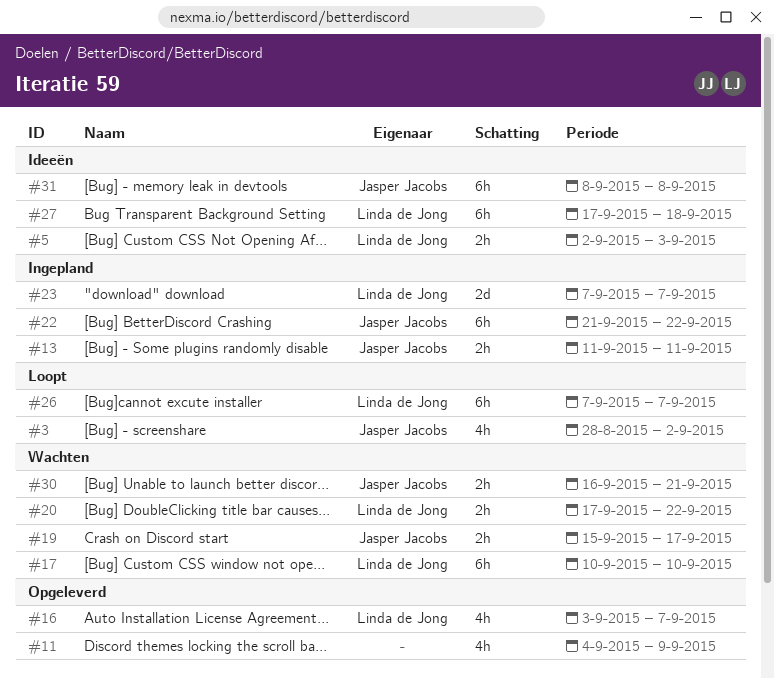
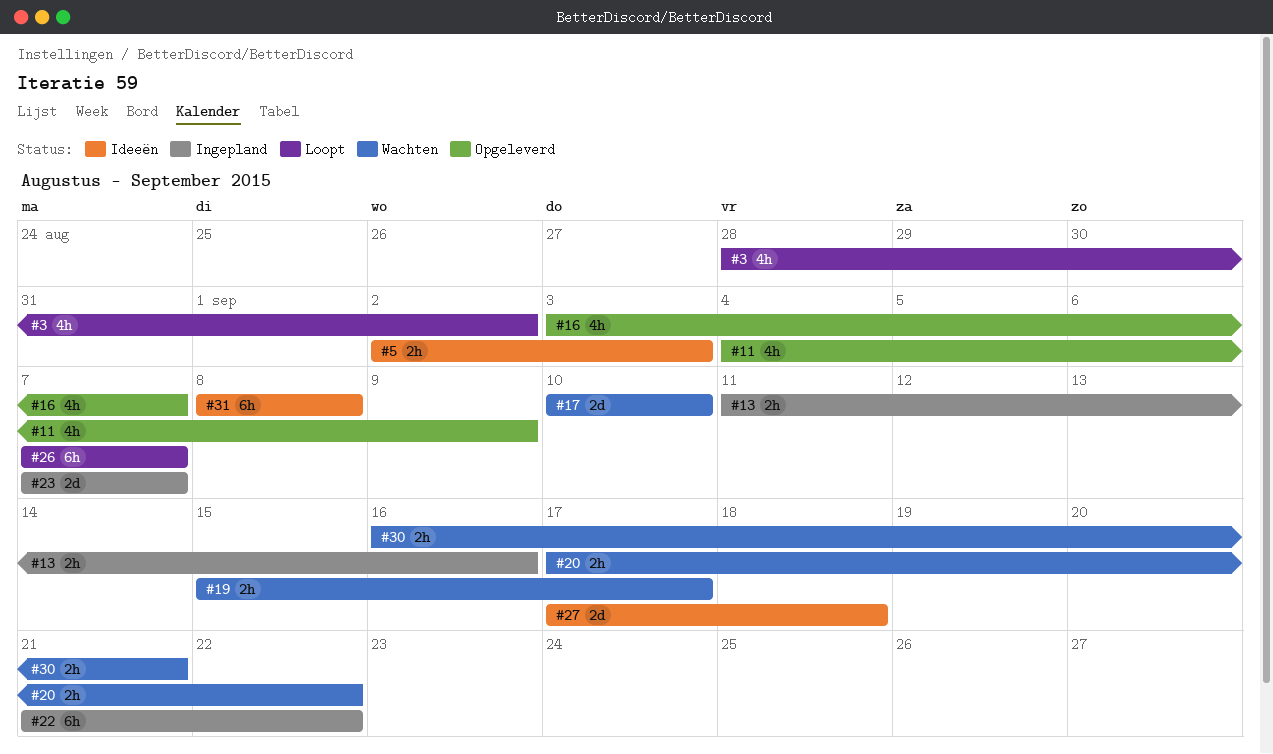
#13, due: Sep 11 -> Sep 16
#17, estimate: 6h -> 2d
#27, estimate: 6h -> 2d

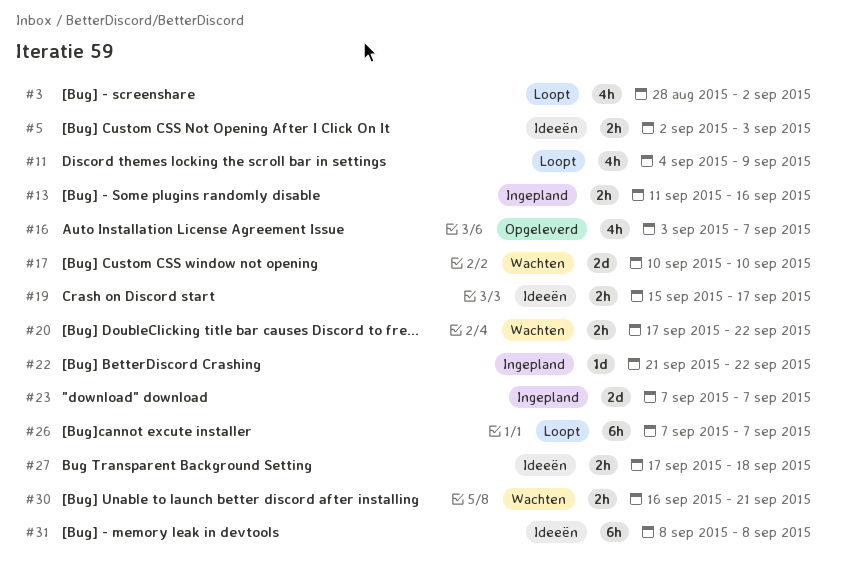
#11, status: Opgeleverd -> Loopt
#19, status: Wachten -> Ideeën
#22, estimate: 6h -> 1d
#27, estimate: 2d -> 2h

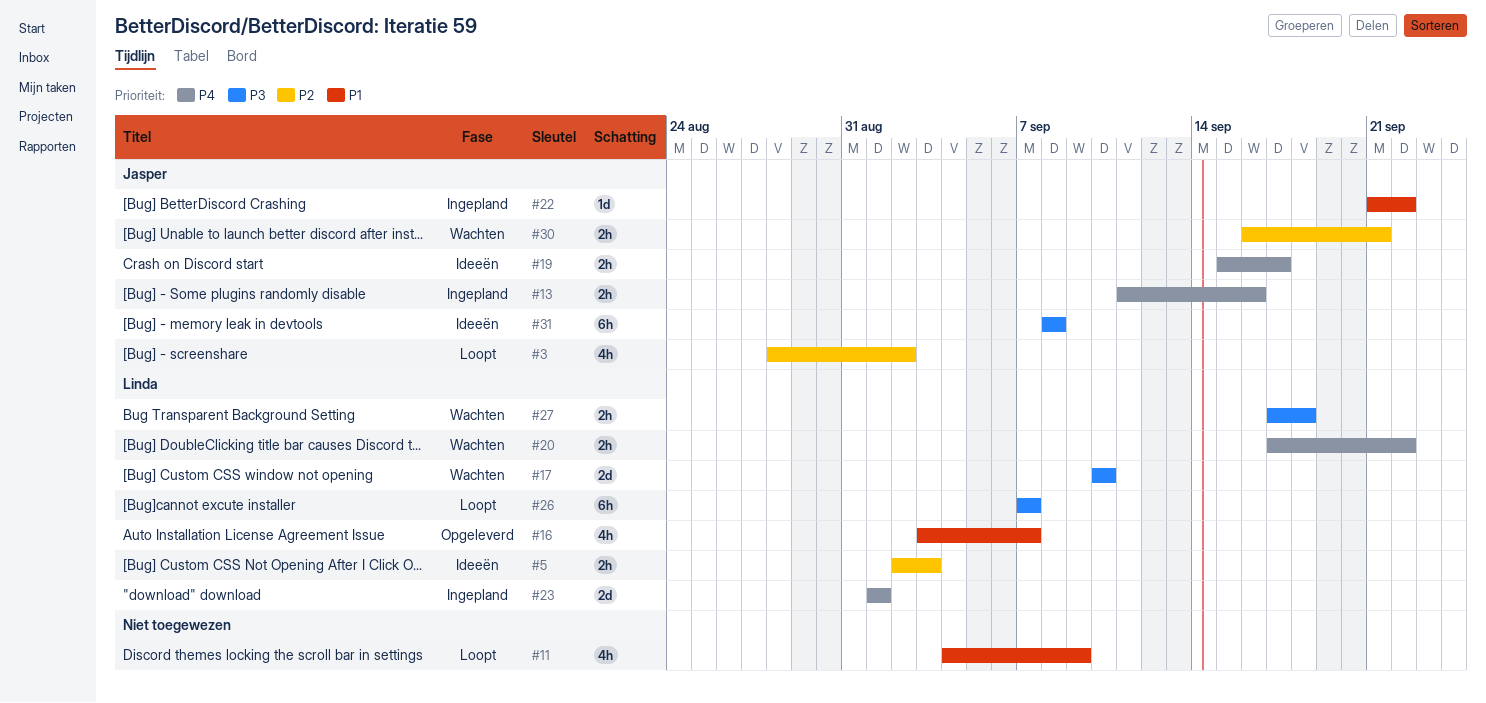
#23, start: Sep 7 -> Sep 1
#23, due: Sep 7 -> Sep 1
#27, status: Ideeën -> Wachten

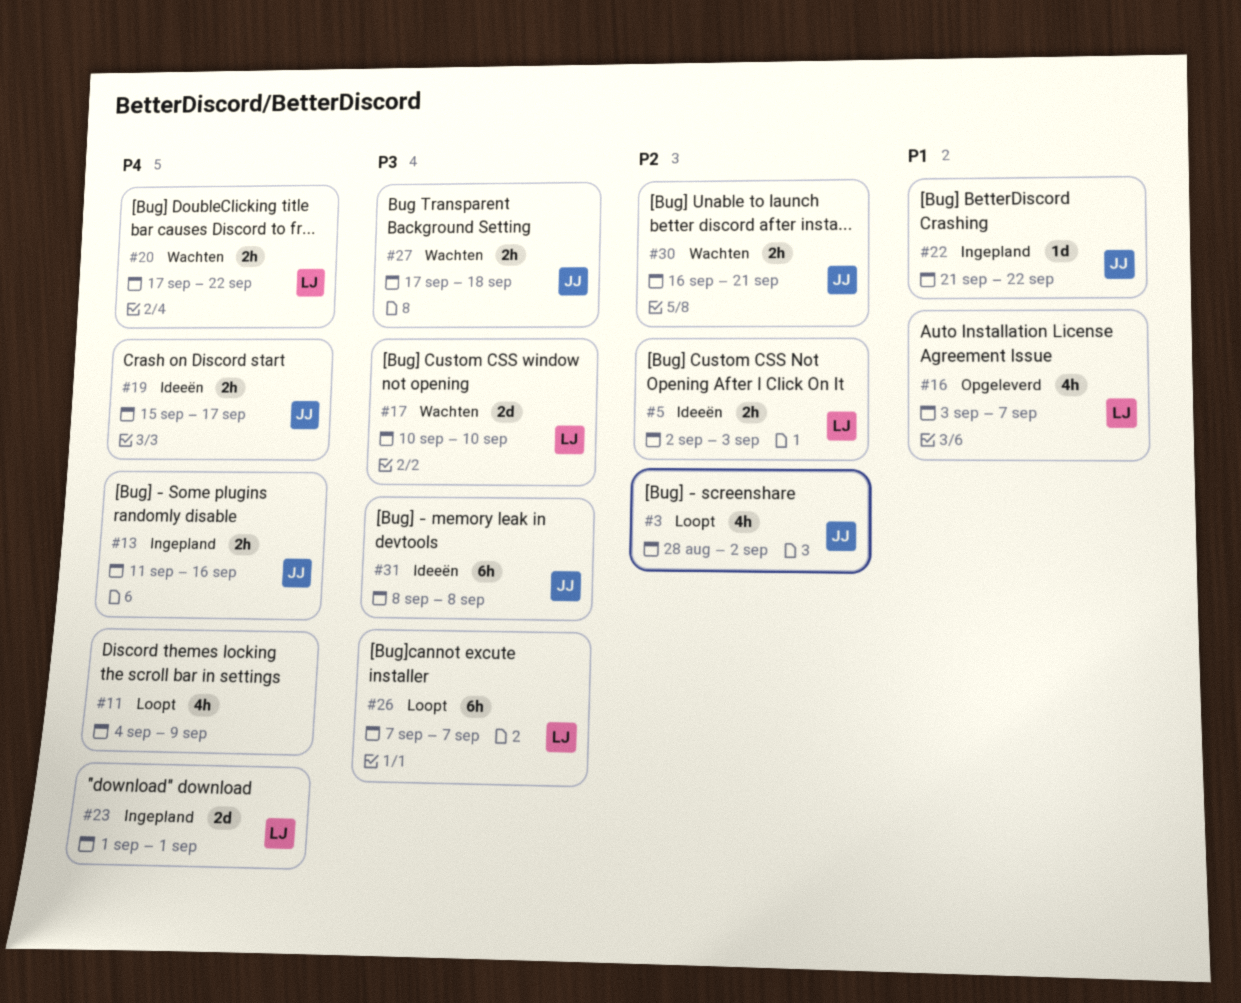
#11, priority: P1 -> P4
#27, owner: Linda -> Jasper

